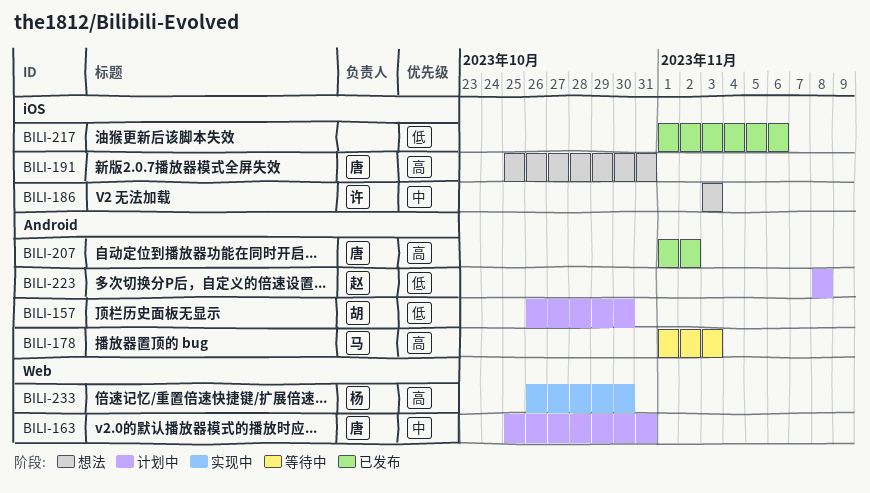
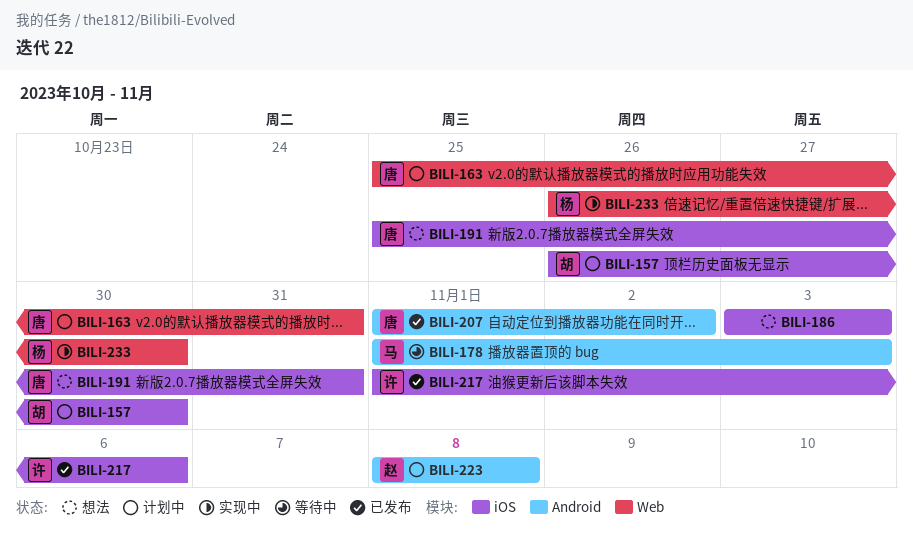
BILI-157, label: Android -> iOS
BILI-186, owner: 许 -> none
BILI-217, owner: none -> 许

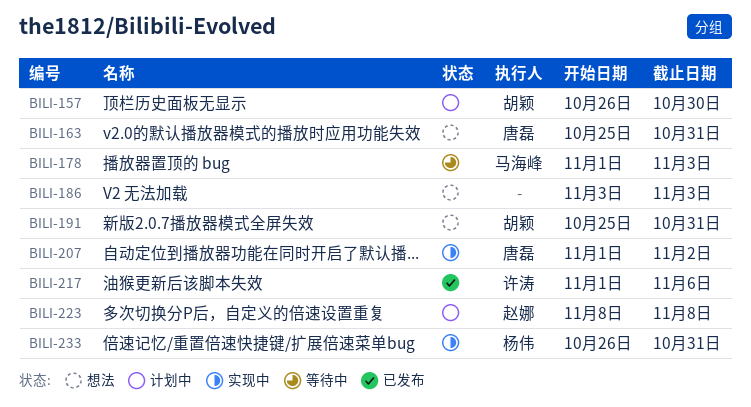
BILI-163, status: 计划中 -> 想法
BILI-191, owner: 唐磊 -> 胡颖
BILI-207, status: 已发布 -> 实现中
BILI-233, due: Oct 30 -> Oct 31

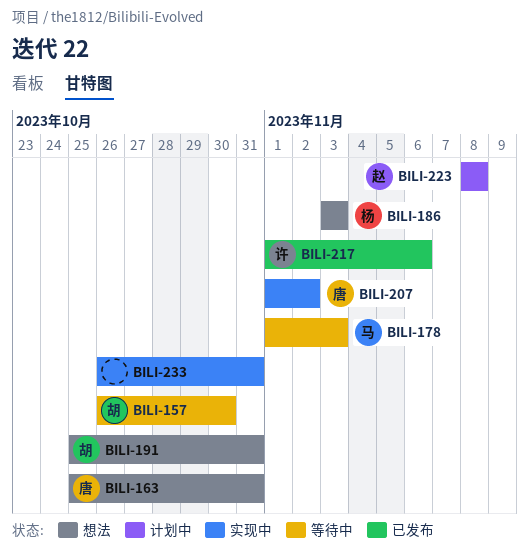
BILI-157, status: 计划中 -> 等待中
BILI-186, owner: none -> 杨伟
BILI-233, owner: 杨伟 -> none

